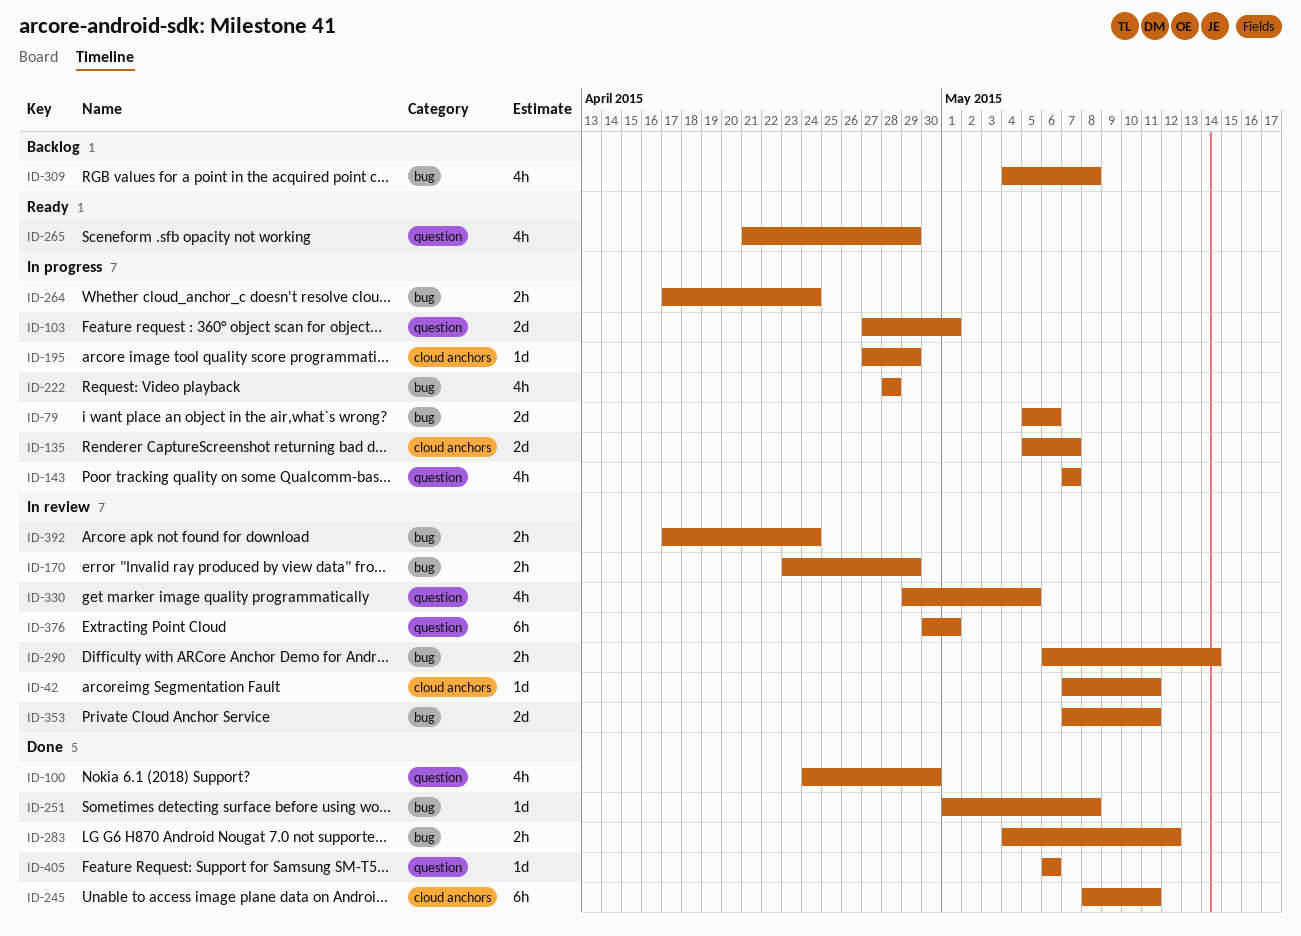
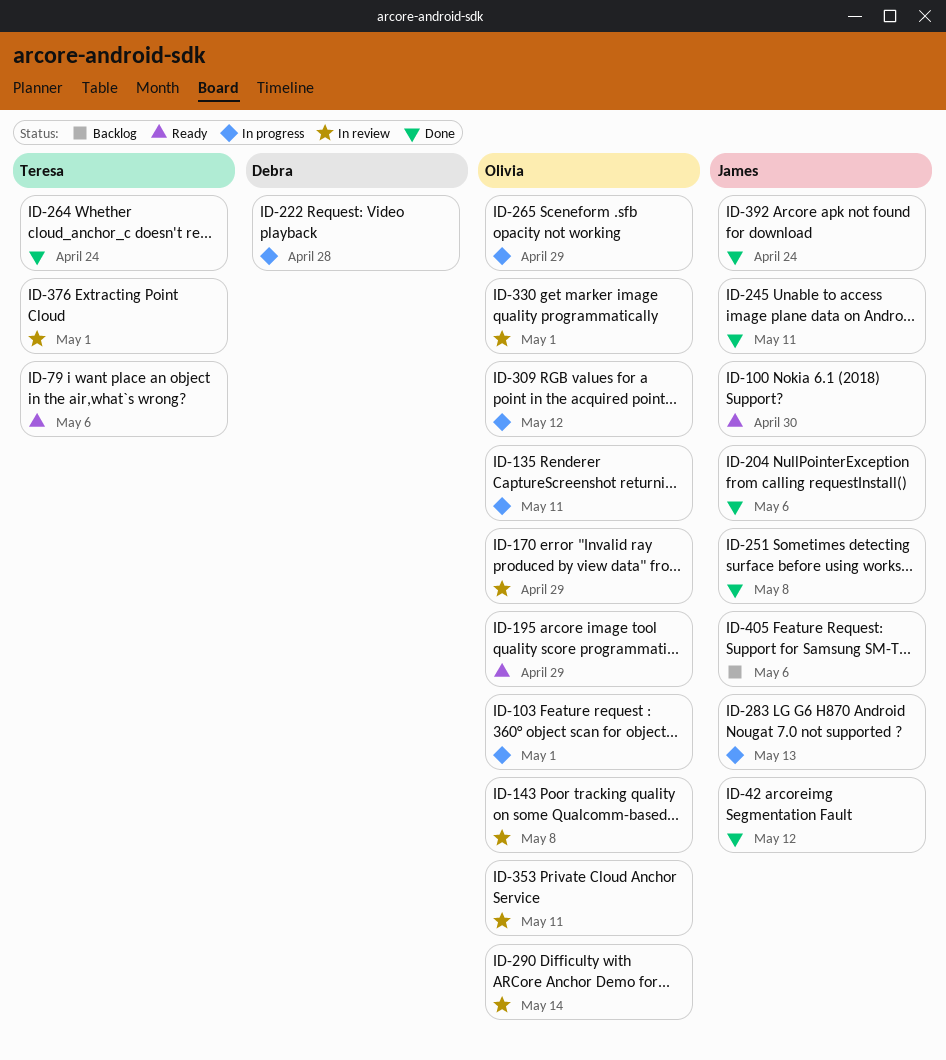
ID-42, status: In review -> Done
ID-42, due: May 11 -> May 12
ID-79, status: In progress -> Ready
ID-100, status: Done -> Ready
ID-135, due: May 7 -> May 11
ID-143, status: In progress -> In review
ID-143, due: May 7 -> May 8
ID-195, status: In progress -> Ready
ID-204: none -> present
ID-264, status: In progress -> Done
ID-265, status: Ready -> In progress
ID-283, status: Done -> In progress
ID-283, due: May 12 -> May 13
ID-309, status: Backlog -> In progress
ID-309, due: May 8 -> May 12
ID-330, due: May 5 -> May 1
ID-392, status: In review -> Done
ID-405, status: Done -> Backlog

